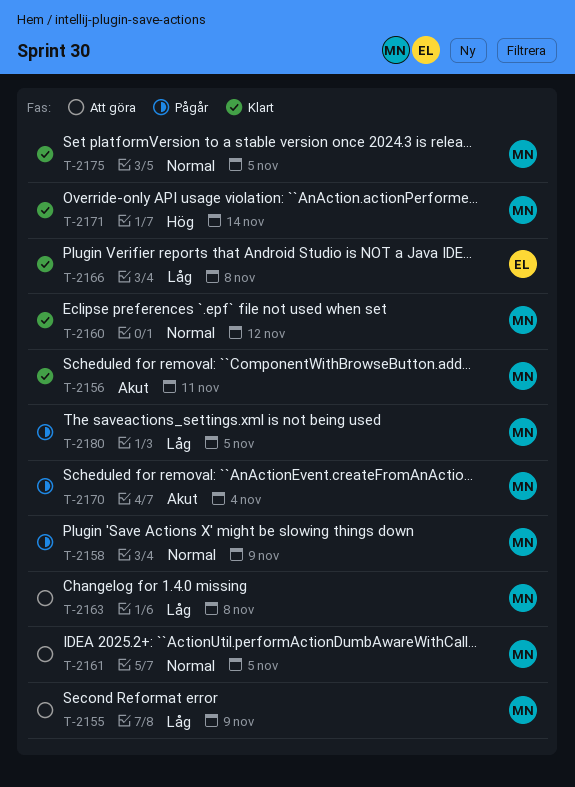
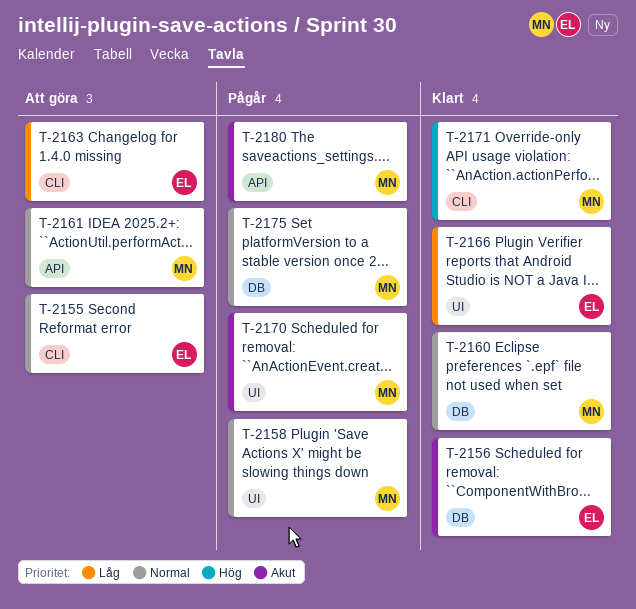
T-2155, owner: MN -> EL
T-2155, priority: Låg -> Normal
T-2156, owner: MN -> EL
T-2163, owner: MN -> EL
T-2175, status: Klart -> Pågår
T-2180, priority: Låg -> Akut

